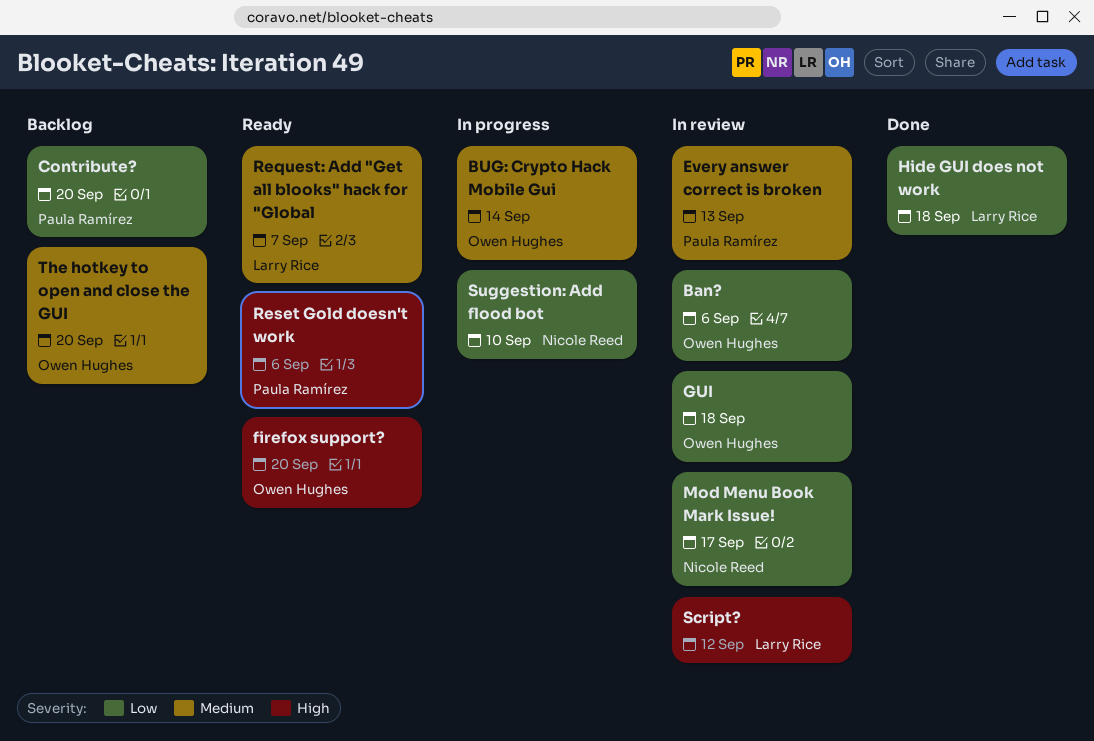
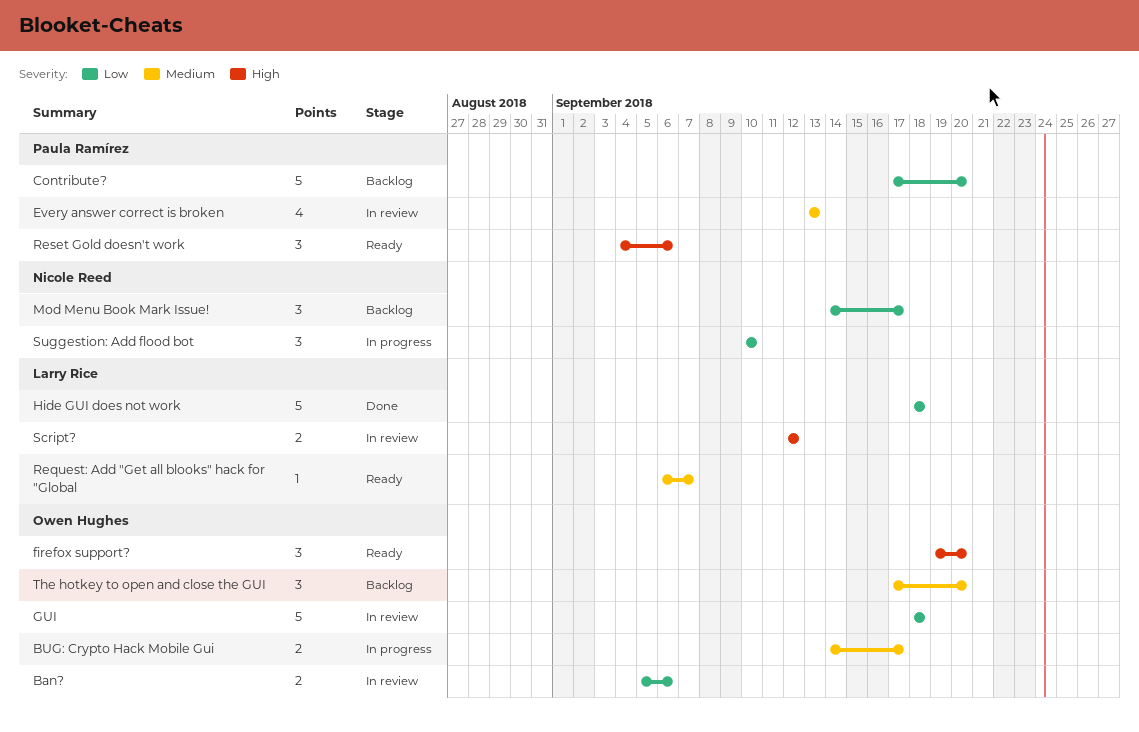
BUG: Crypto Hack Mobile Gui, due: Sep 14 -> Sep 17
Mod Menu Book Mark Issue!, status: In review -> Backlog

